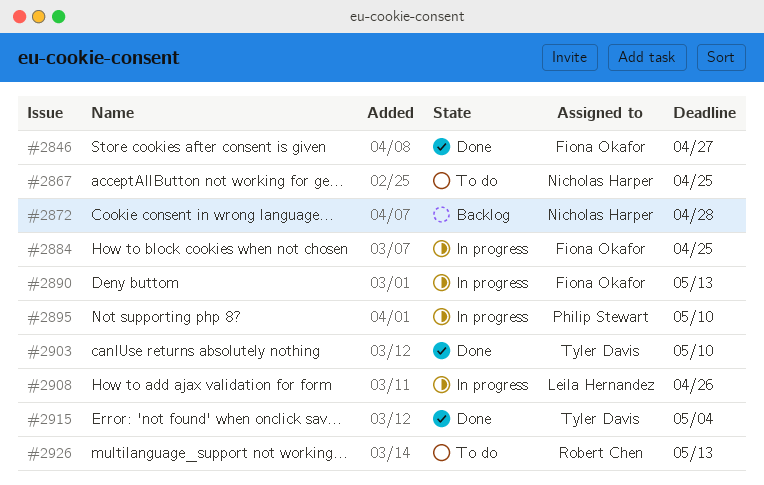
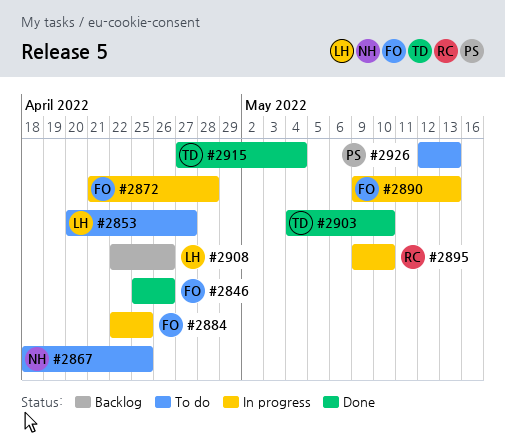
#2846, due: Apr 27 -> Apr 26
#2853: none -> present
#2872, status: Backlog -> In progress
#2872, owner: Nicholas Harper -> Fiona Okafor
#2895, owner: Philip Stewart -> Robert Chen
#2908, status: In progress -> Backlog
#2926, owner: Robert Chen -> Philip Stewart

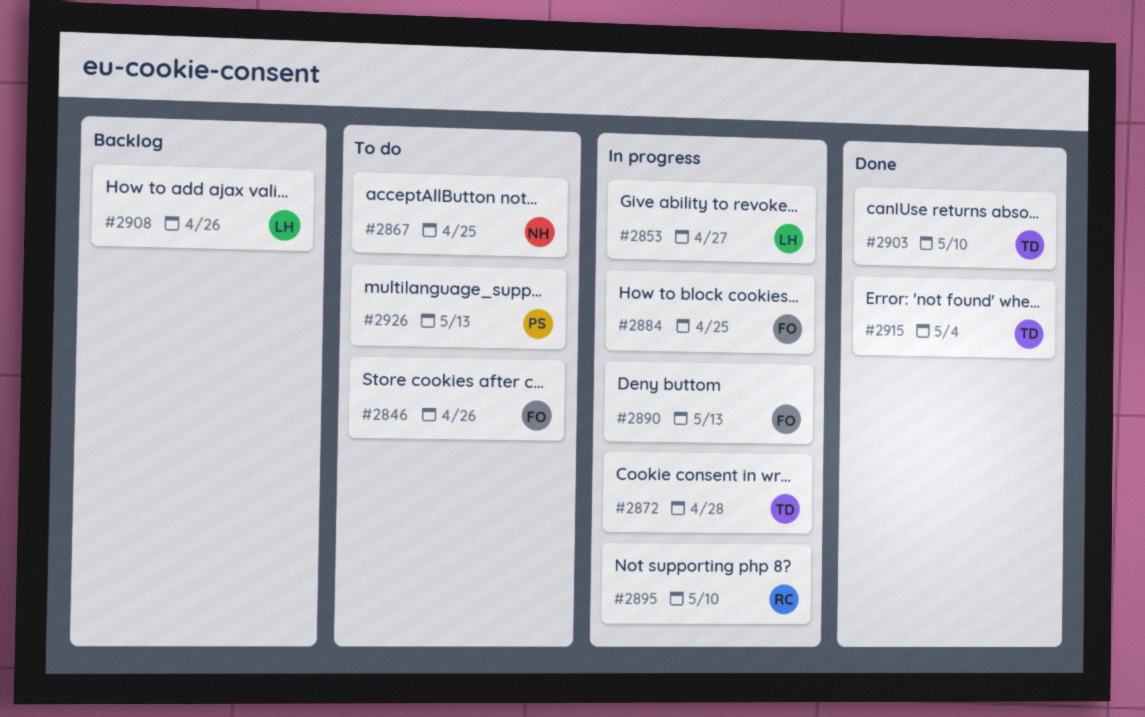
#2846, status: Done -> To do
#2853, status: To do -> In progress
#2872, owner: FO -> TD

